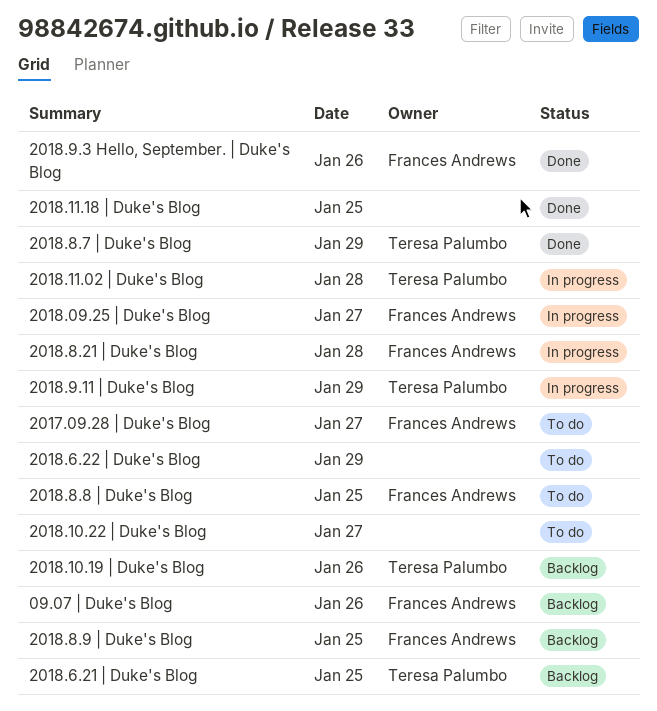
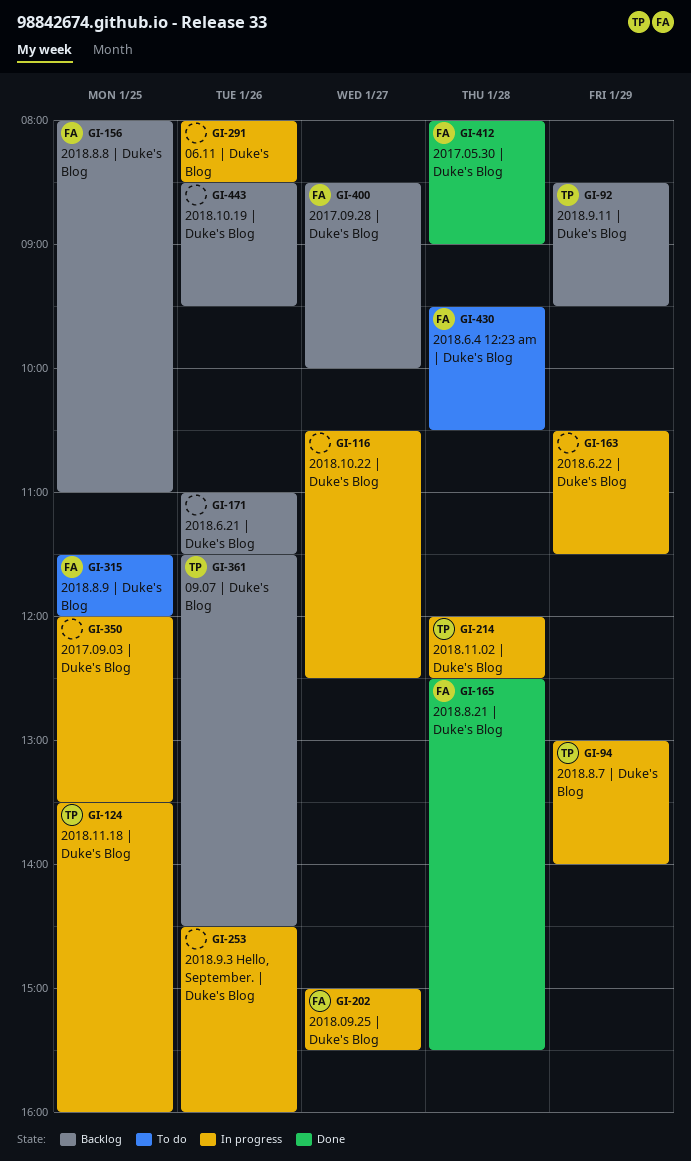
06.11 | Duke's Blog: none -> present
09.07 | Duke's Blog, owner: Frances Andrews -> Teresa Palumbo
2017.05.30 | Duke's Blog: none -> present
2017.09.03 | Duke's Blog: none -> present
2017.09.28 | Duke's Blog, status: To do -> Backlog
2018.10.19 | Duke's Blog, owner: Teresa Palumbo -> none
2018.10.22 | Duke's Blog, status: To do -> In progress
2018.11.18 | Duke's Blog, status: Done -> In progress
2018.11.18 | Duke's Blog, owner: none -> Teresa Palumbo
2018.6.21 | Duke's Blog, owner: Teresa Palumbo -> none
2018.6.21 | Duke's Blog, day: Jan 25 -> Jan 26
2018.6.22 | Duke's Blog, status: To do -> In progress
2018.6.4 12:23 am | Duke's Blog: none -> present
2018.8.21 | Duke's Blog, status: In progress -> Done
2018.8.7 | Duke's Blog, status: Done -> In progress
2018.8.8 | Duke's Blog, status: To do -> Backlog
2018.8.9 | Duke's Blog, status: Backlog -> To do
2018.9.11 | Duke's Blog, status: In progress -> Backlog
2018.9.3 Hello, September. | Duke's Blog, status: Done -> In progress
2018.9.3 Hello, September. | Duke's Blog, owner: Frances Andrews -> none

